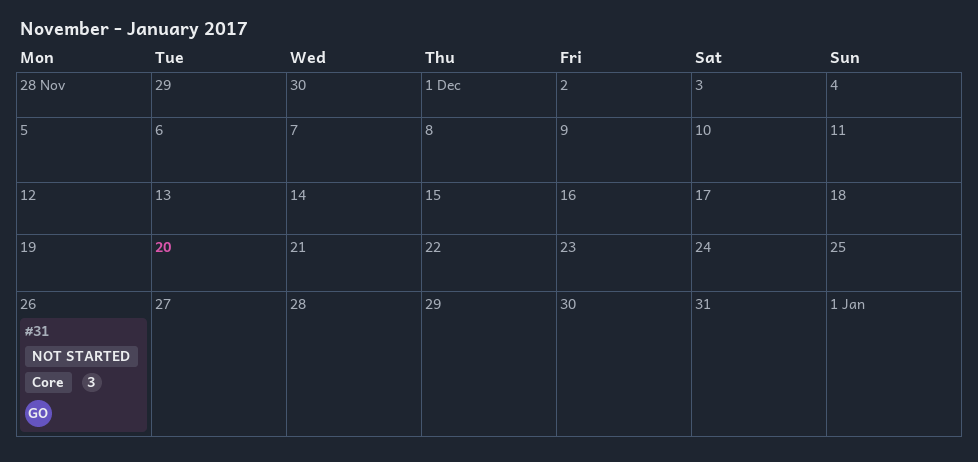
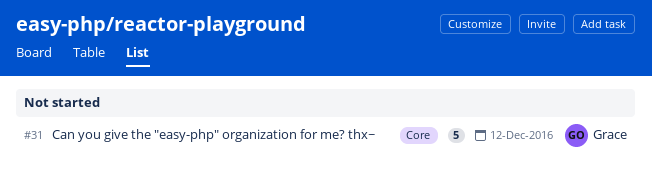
#31, estimate: 3 -> 5
#31, due: Dec 26 -> Dec 12

